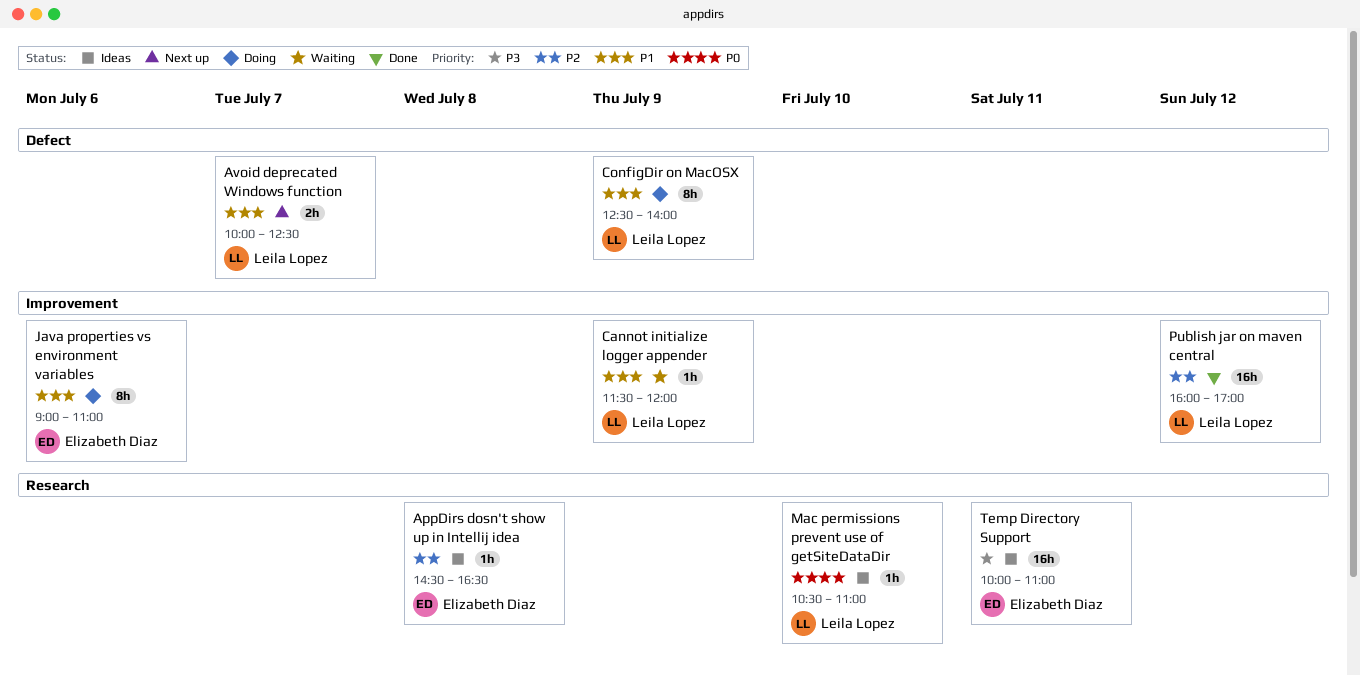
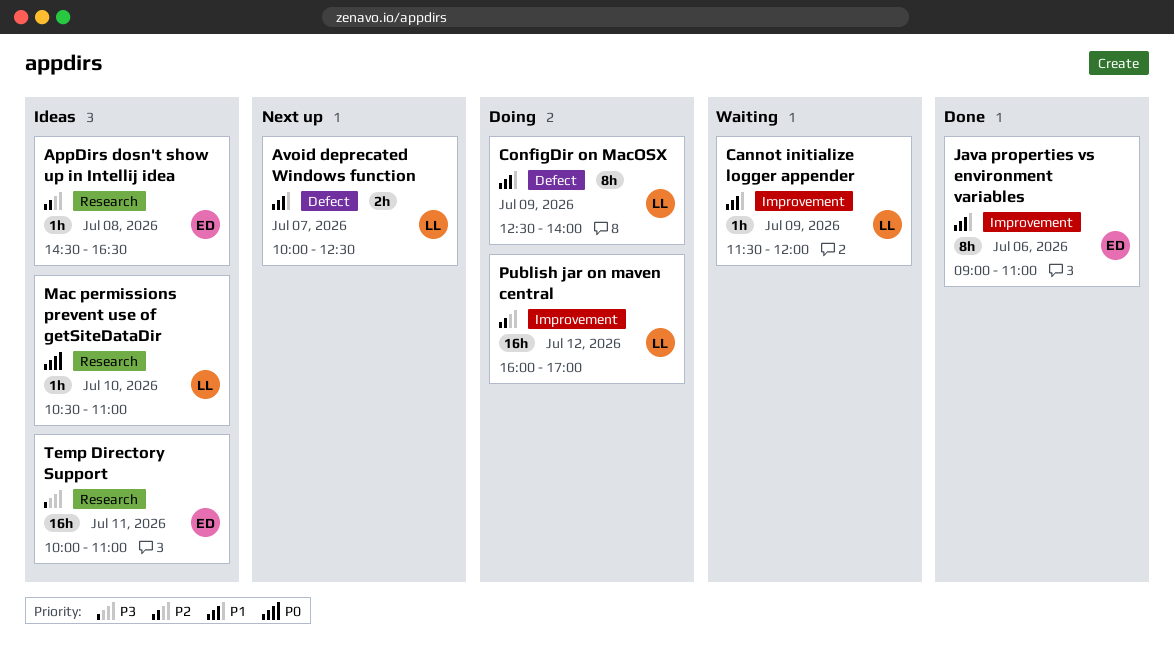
Java properties vs environment variables, status: Doing -> Done
Publish jar on maven central, status: Done -> Doing

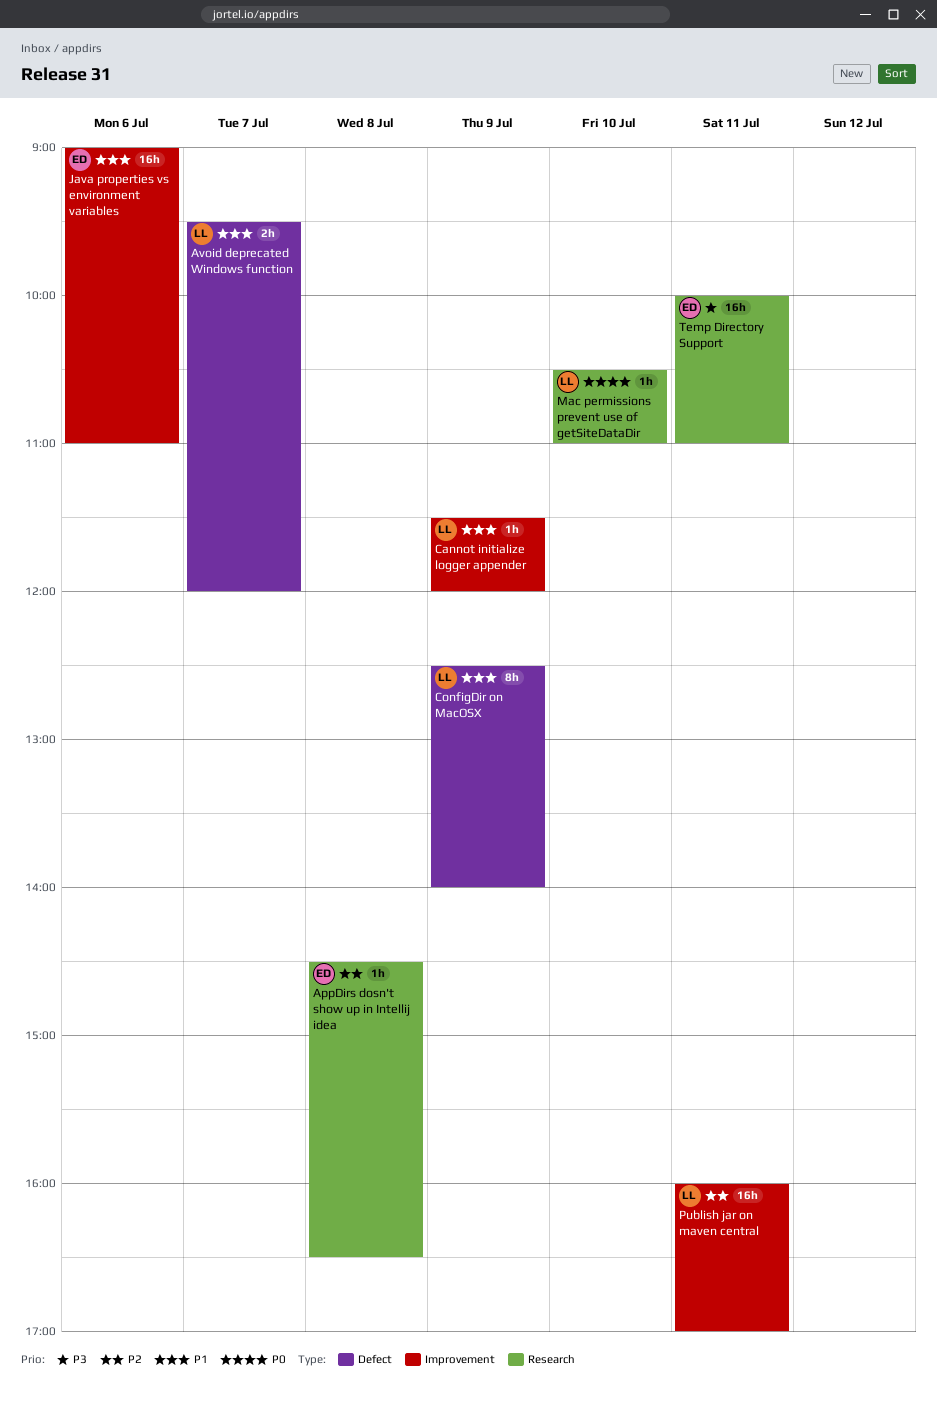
Avoid deprecated Windows function, begins: 10:00 -> 09:30
Avoid deprecated Windows function, ends: 12:30 -> 12:00
Java properties vs environment variables, estimate: 8h -> 16h
Publish jar on maven central, day: Jul 12 -> Jul 11

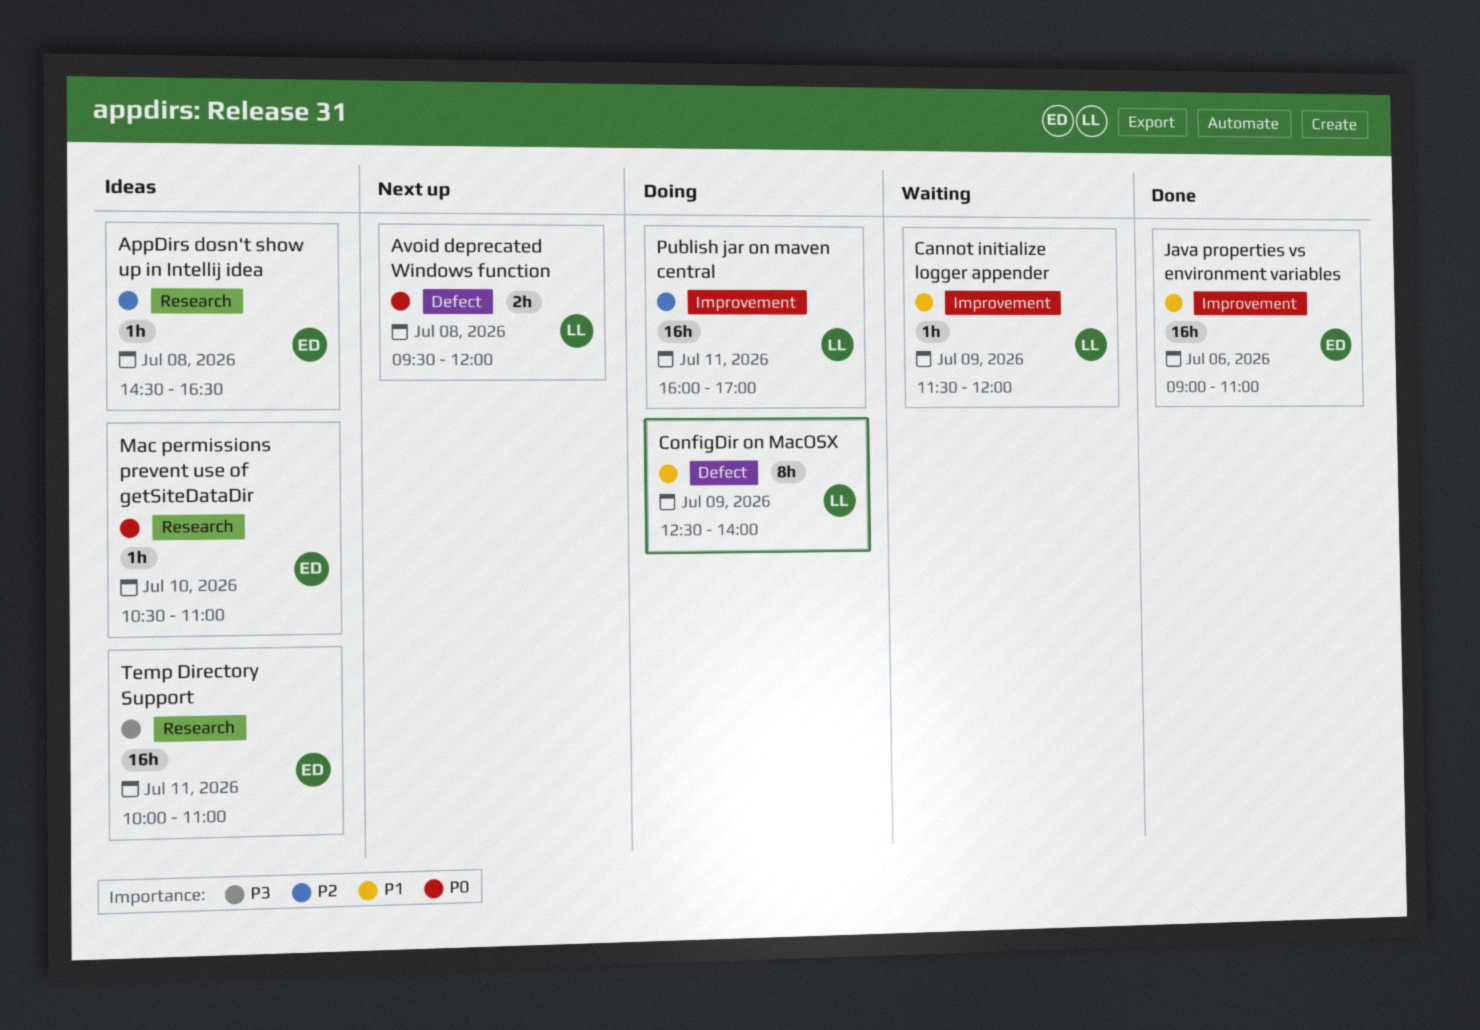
Avoid deprecated Windows function, priority: P1 -> P0
Avoid deprecated Windows function, day: Jul 7 -> Jul 8
Mac permissions prevent use of getSiteDataDir, owner: LL -> ED

